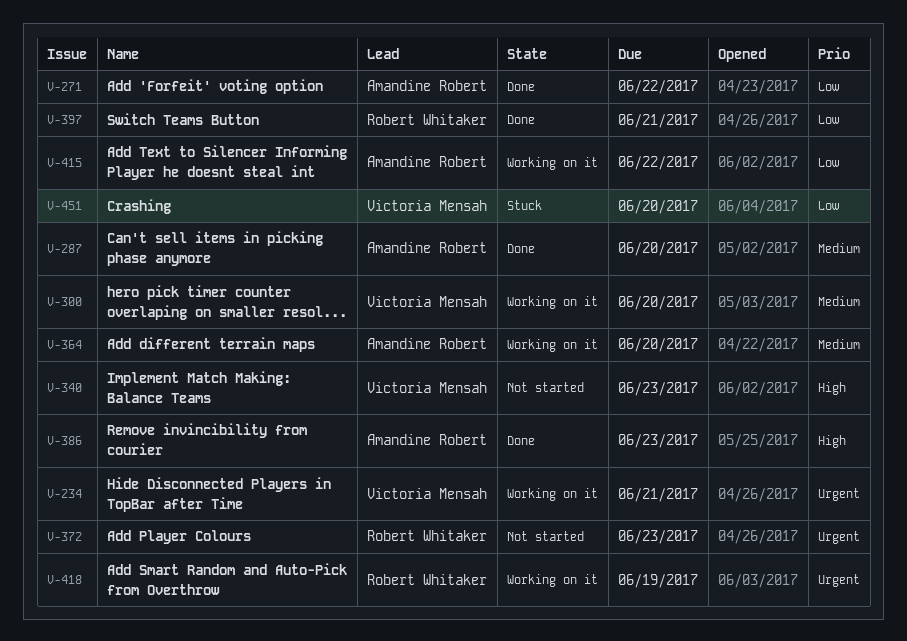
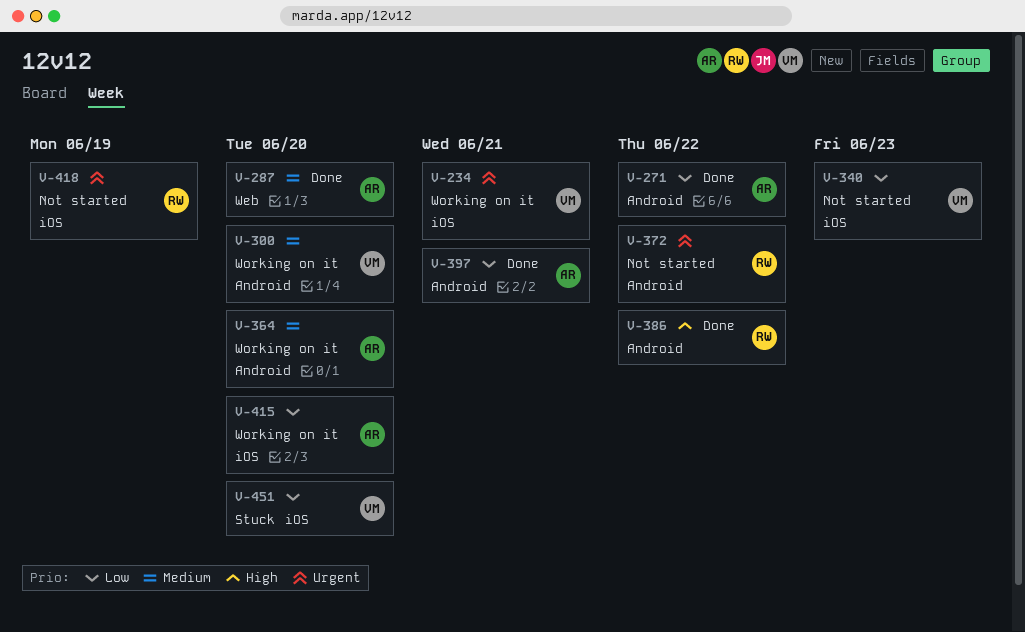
V-340, priority: High -> Low
V-372, due: Jun 23 -> Jun 22
V-386, owner: Amandine Robert -> Robert Whitaker
V-386, due: Jun 23 -> Jun 22
V-397, owner: Robert Whitaker -> Amandine Robert
V-415, due: Jun 22 -> Jun 20
V-418, status: Working on it -> Not started

